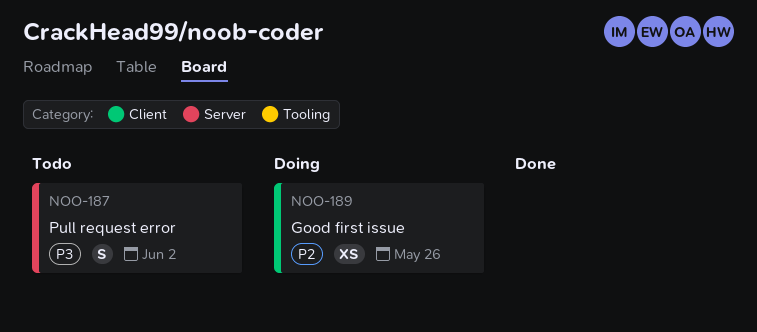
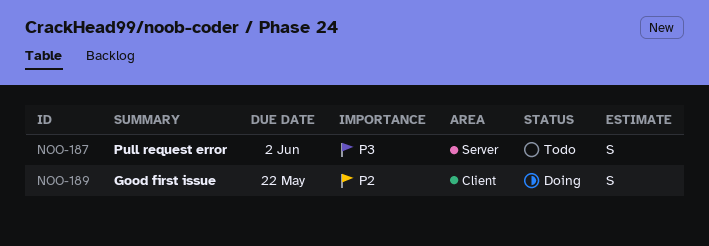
NOO-189, estimate: XS -> S
NOO-189, due: May 26 -> May 22

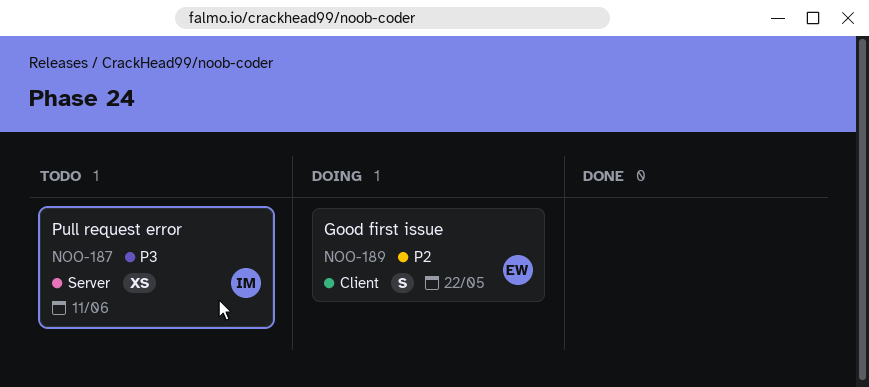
NOO-187, estimate: S -> XS
NOO-187, due: Jun 2 -> Jun 11

